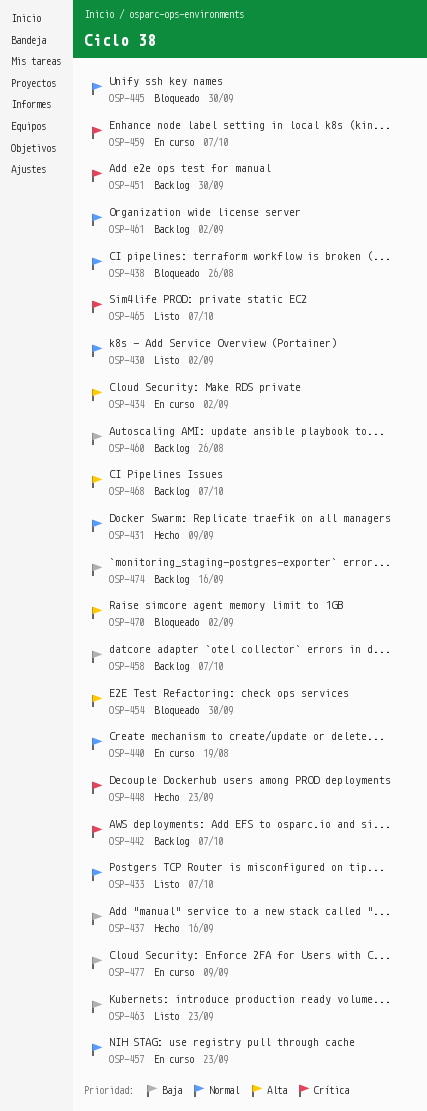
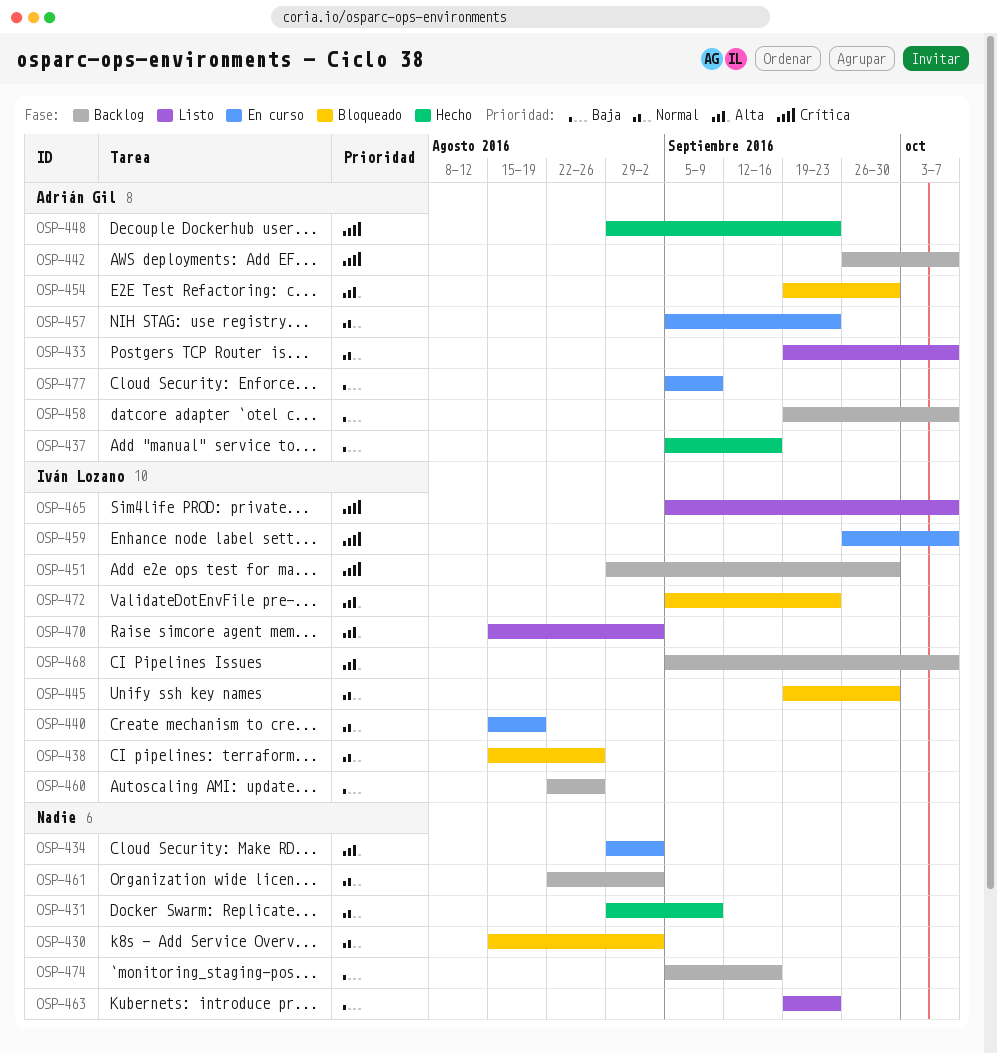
OSP-430, status: Listo -> Bloqueado
OSP-470, status: Bloqueado -> Listo
OSP-472: none -> present

